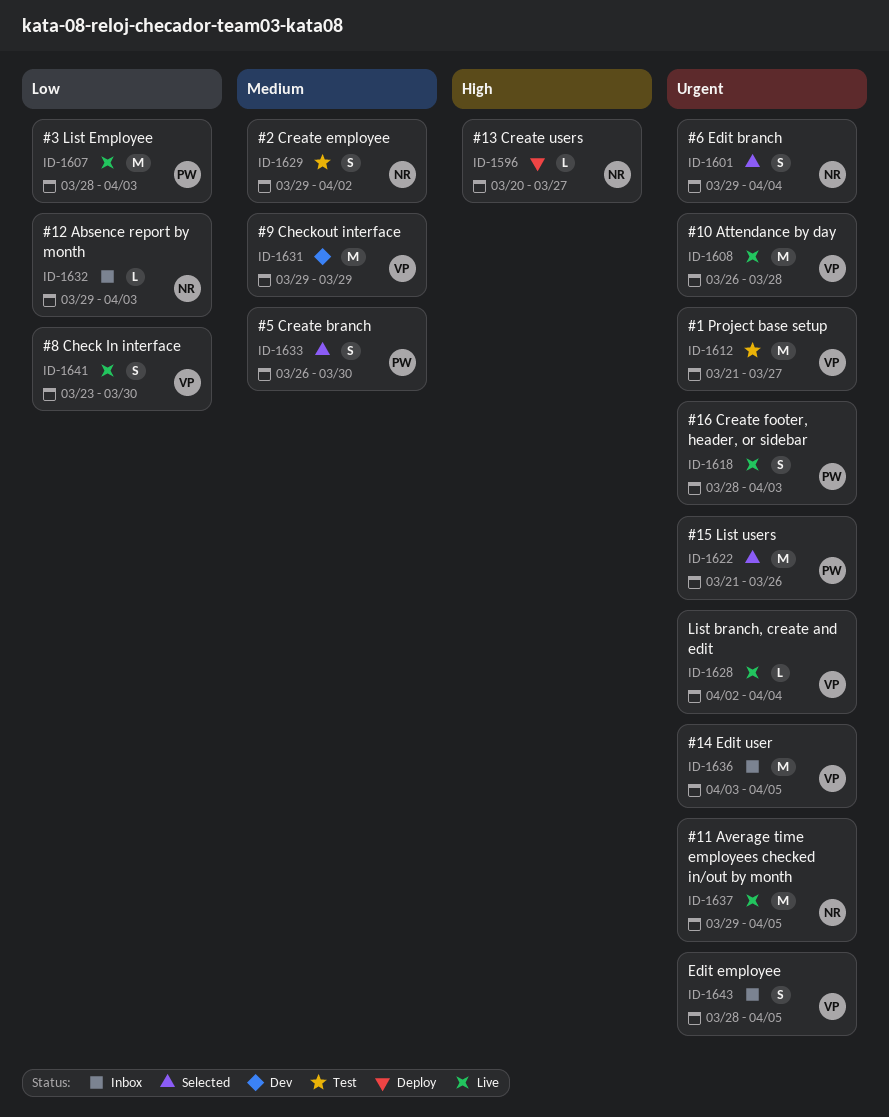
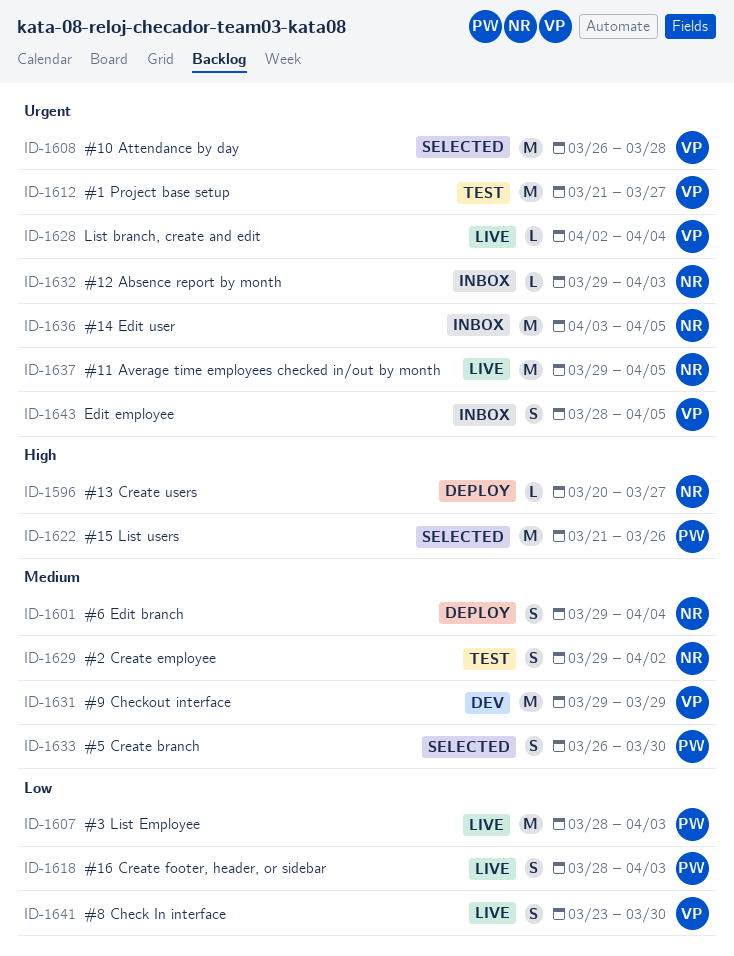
ID-1601, status: Selected -> Deploy
ID-1601, priority: Urgent -> Medium
ID-1608, status: Live -> Selected
ID-1618, priority: Urgent -> Low
ID-1622, priority: Urgent -> High
ID-1632, priority: Low -> Urgent
ID-1636, owner: VP -> NR

